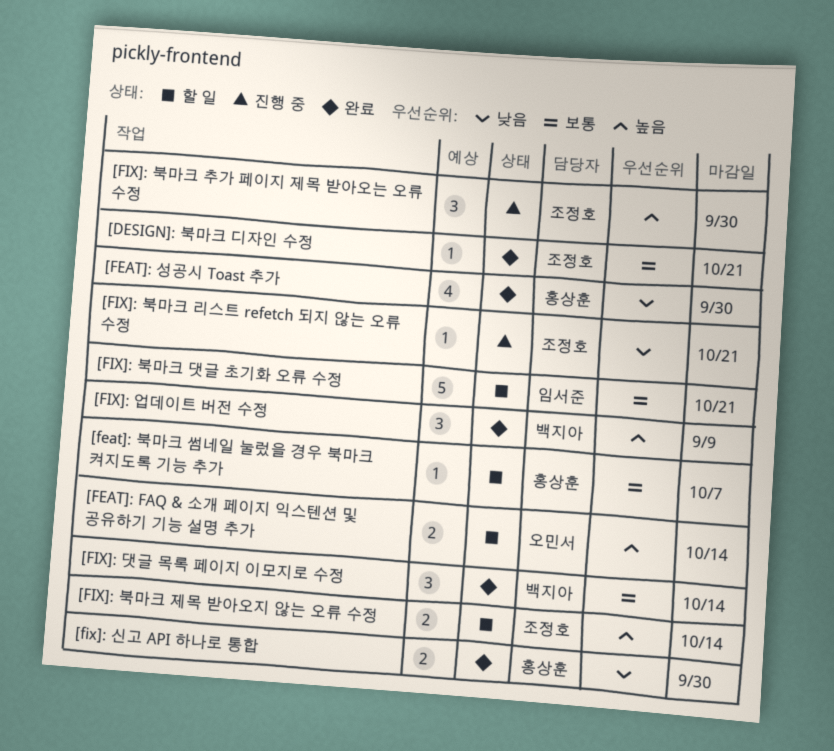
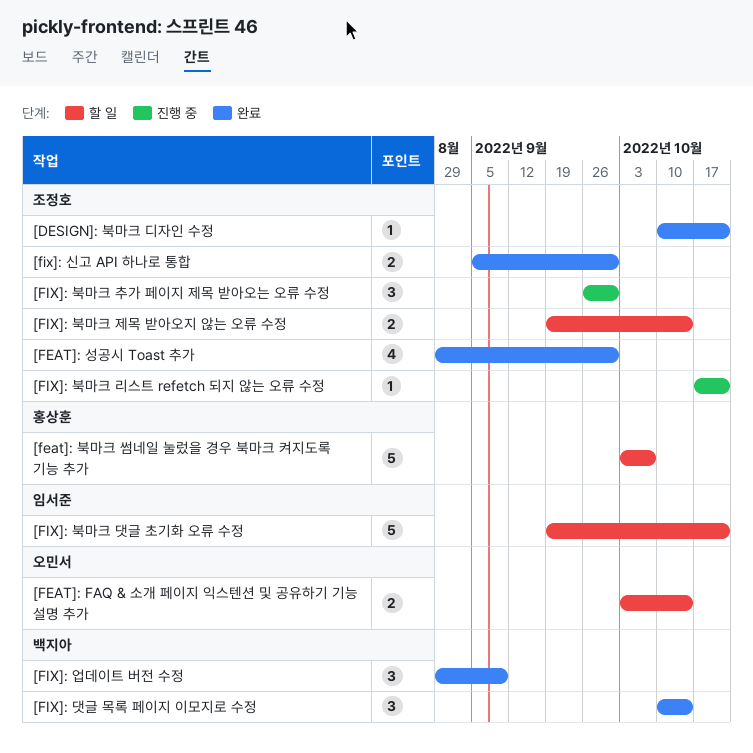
[feat]: 북마크 썸네일 눌렀을 경우 북마크 켜지도록 기능 추가, estimate: 1 -> 5
[FEAT]: 성공시 Toast 추가, owner: 홍상훈 -> 조정호
[fix]: 신고 API 하나로 통합, owner: 홍상훈 -> 조정호

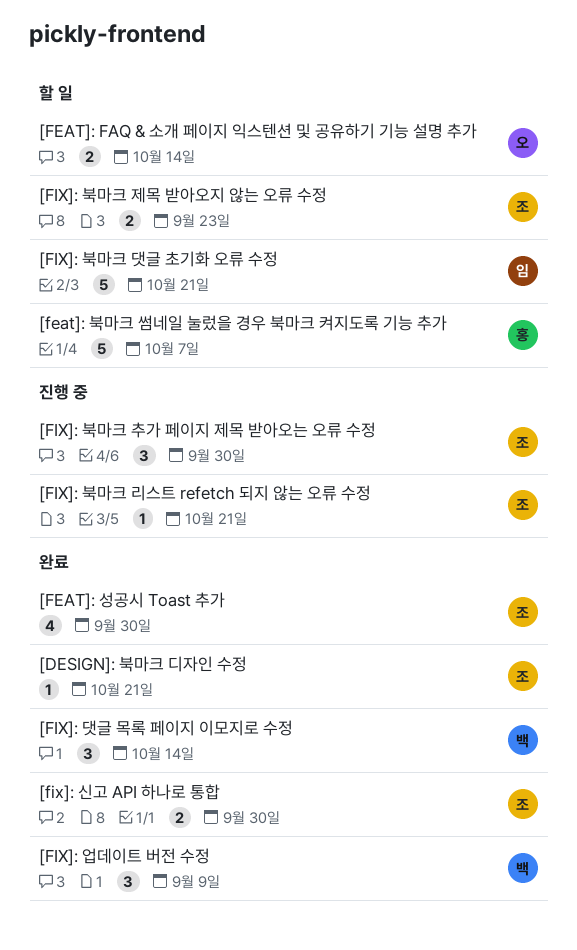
[FIX]: 북마크 제목 받아오지 않는 오류 수정, due: Oct 14 -> Sep 23

